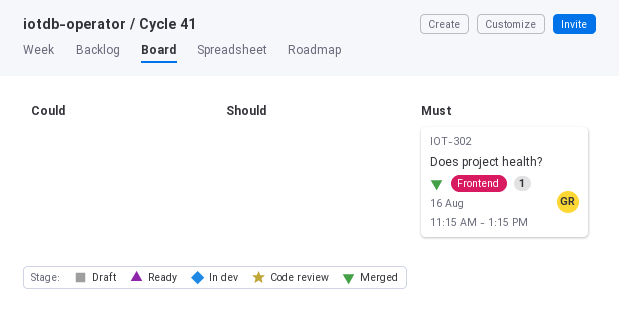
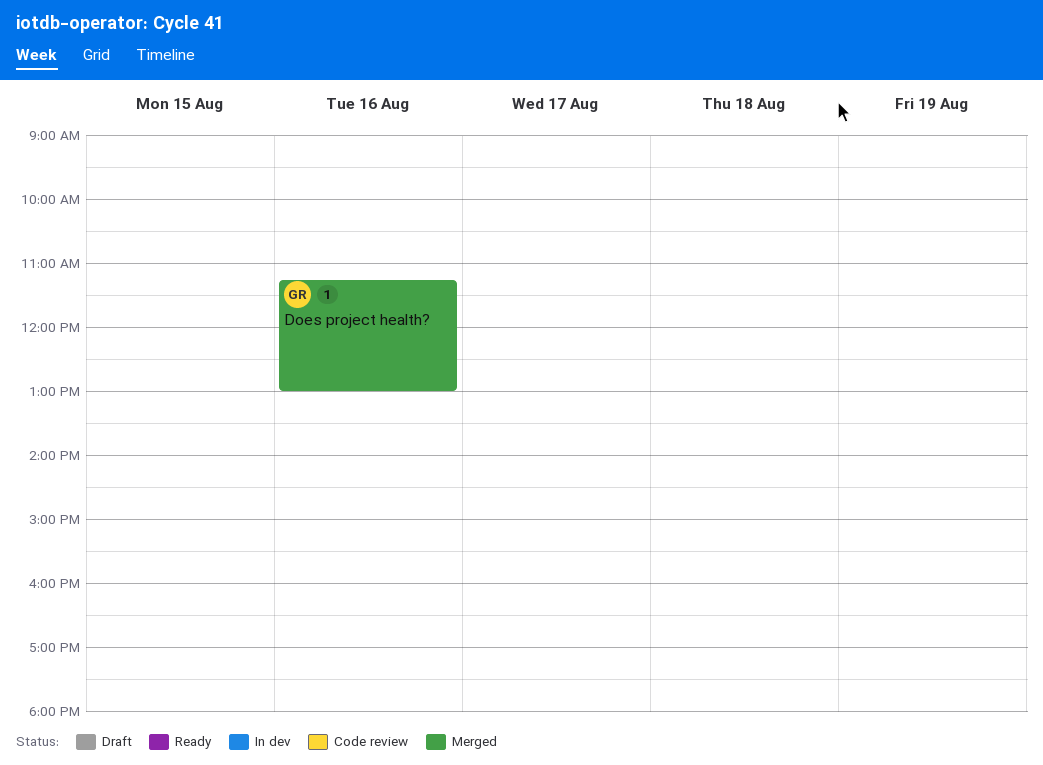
Does project health?, ends: 13:15 -> 13:00

